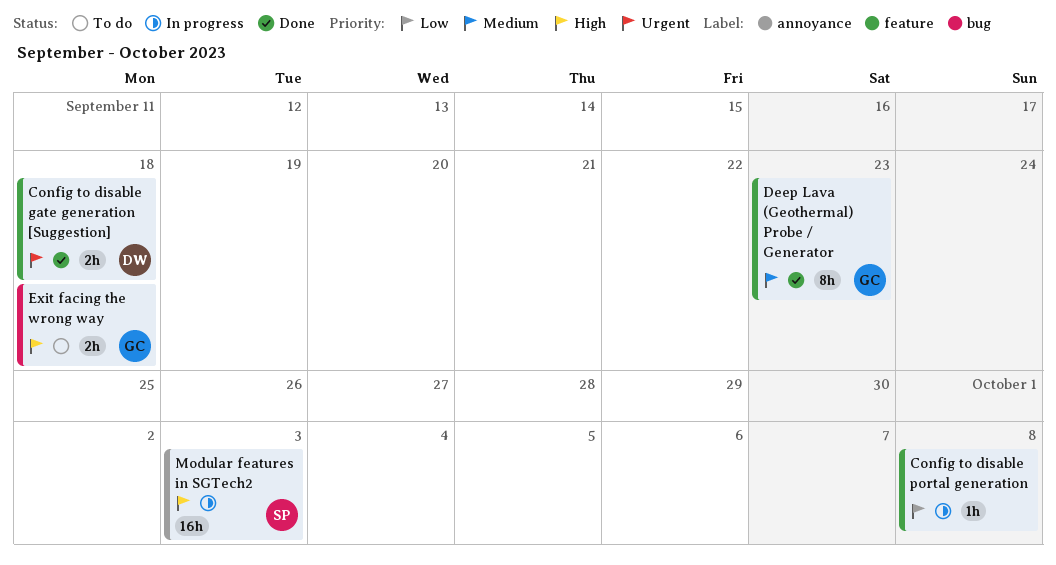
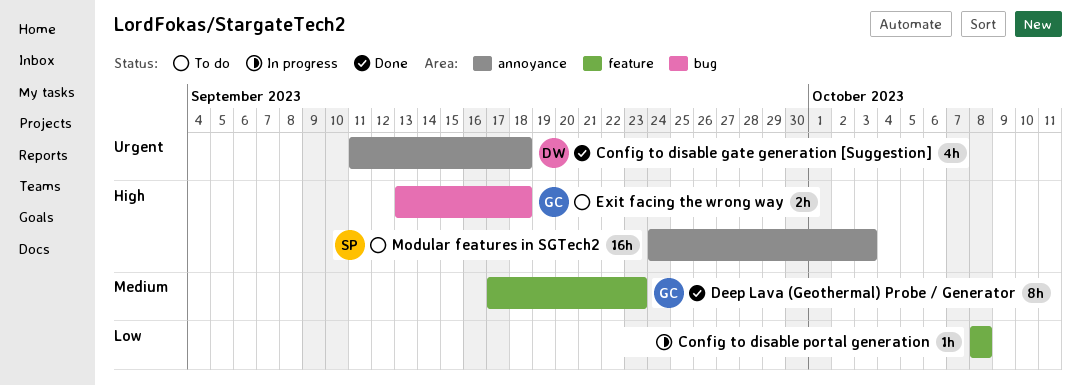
Config to disable gate generation [Suggestion], label: feature -> annoyance
Config to disable gate generation [Suggestion], estimate: 2h -> 4h
Modular features in SGTech2, status: In progress -> To do

